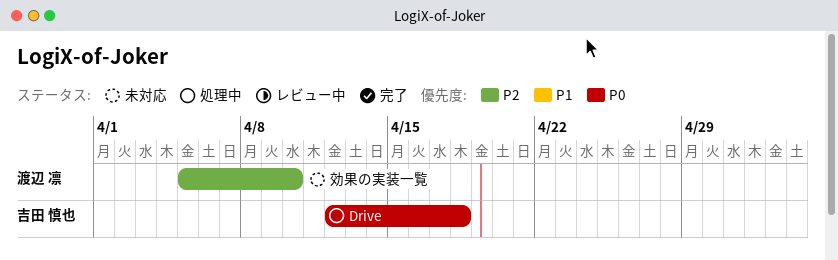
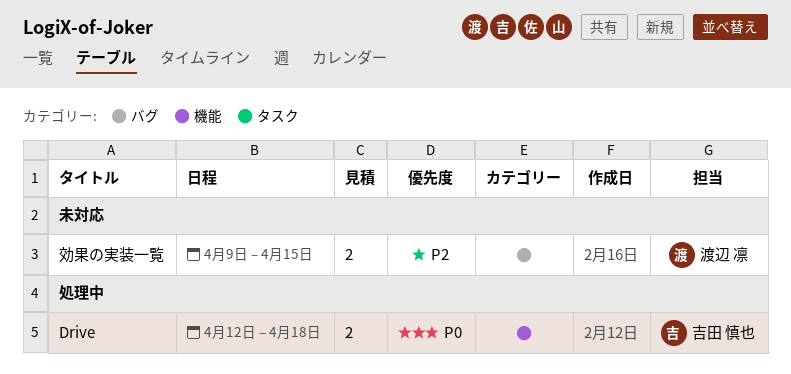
効果の実装一覧, start: Apr 5 -> Apr 9
効果の実装一覧, due: Apr 10 -> Apr 15

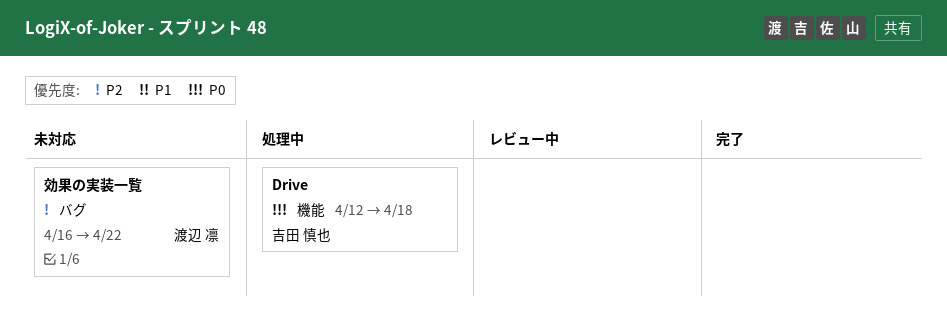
効果の実装一覧, start: Apr 9 -> Apr 16
効果の実装一覧, due: Apr 15 -> Apr 22

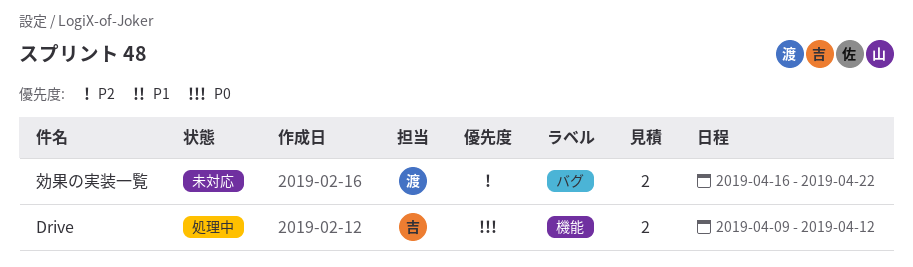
Drive, start: Apr 12 -> Apr 9
Drive, due: Apr 18 -> Apr 12

